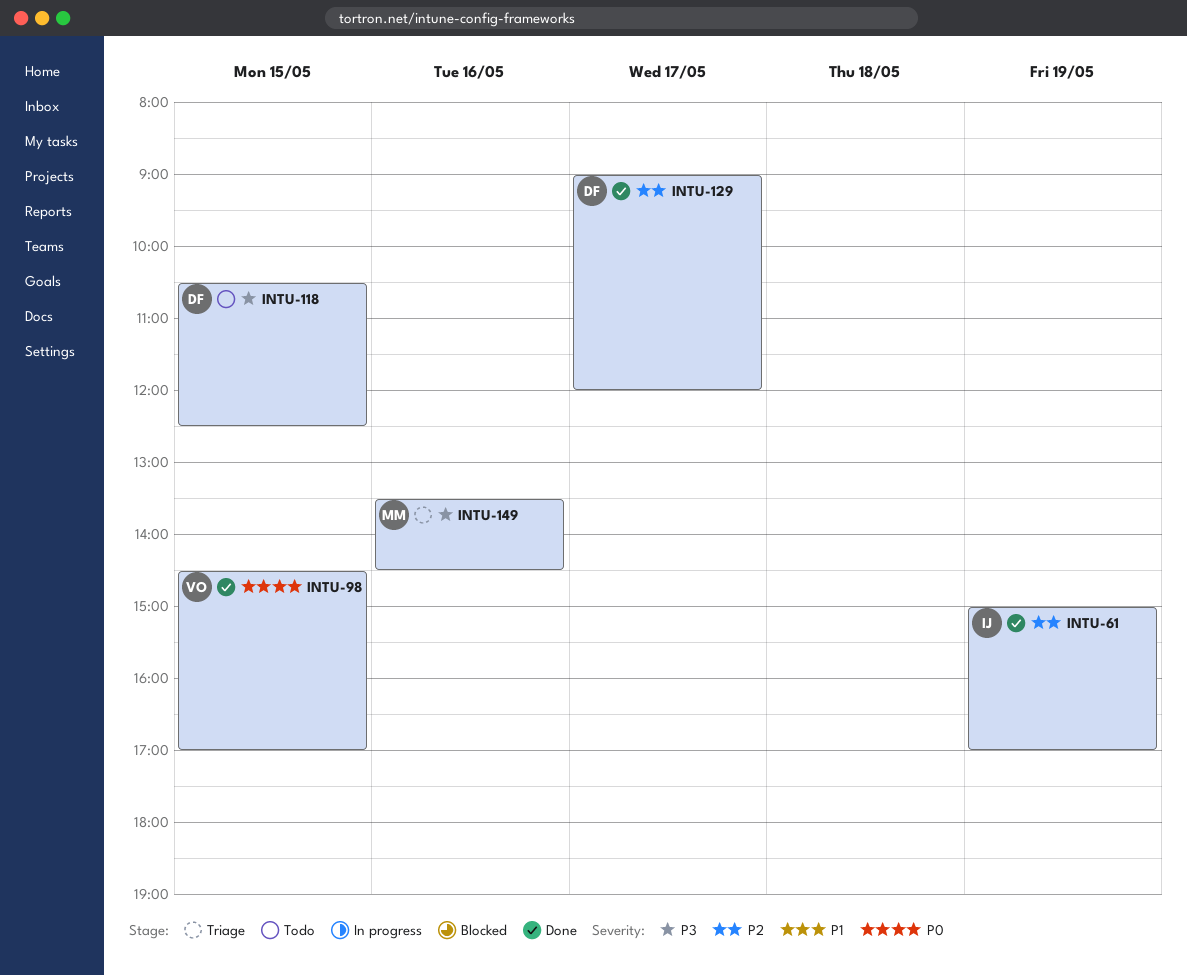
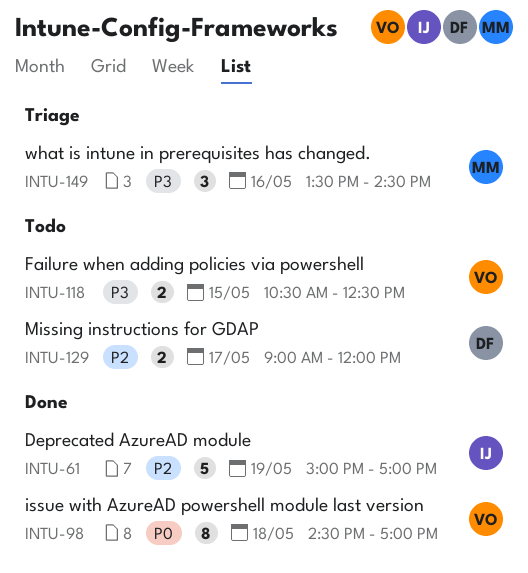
INTU-98, day: May 15 -> May 18
INTU-118, owner: DF -> VO
INTU-129, status: Done -> Todo

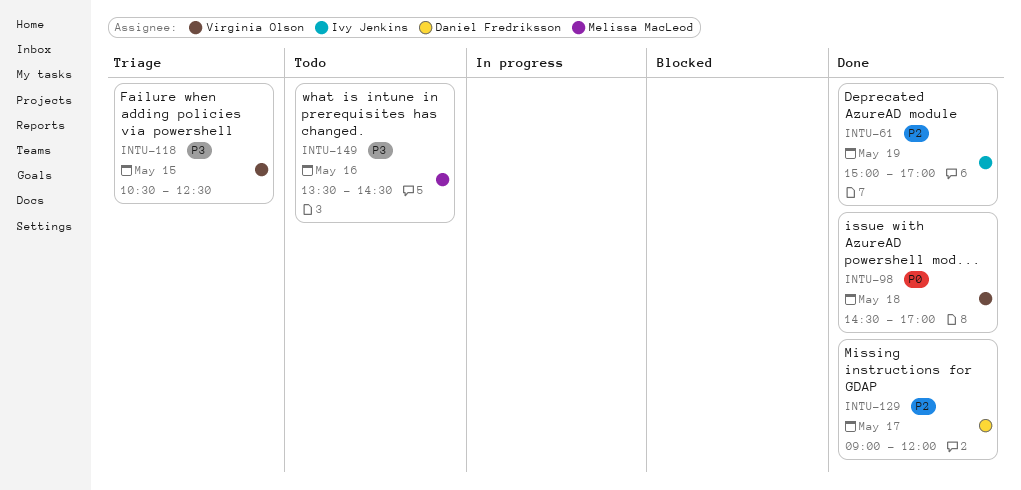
INTU-118, status: Todo -> Triage
INTU-129, status: Todo -> Done
INTU-149, status: Triage -> Todo

